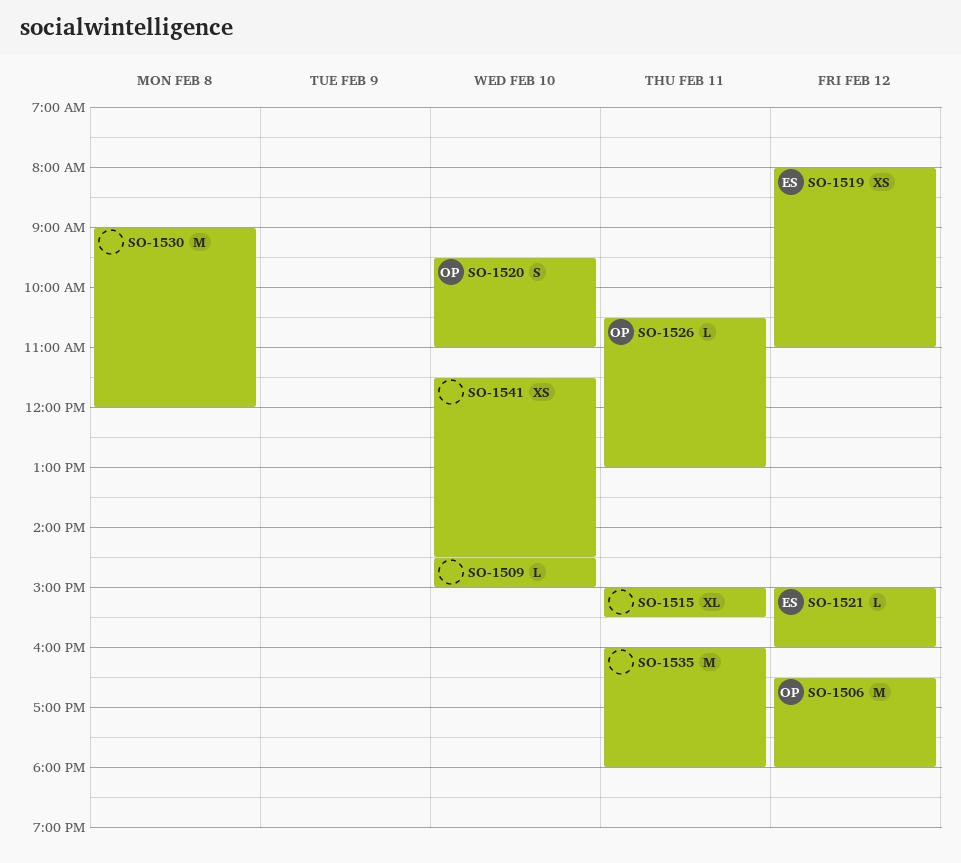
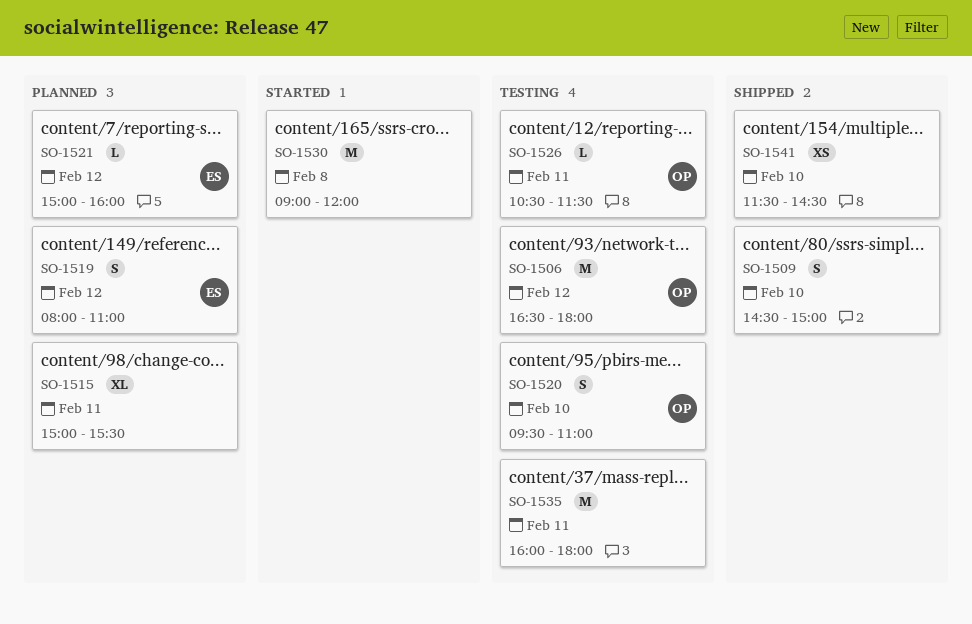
SO-1509, estimate: L -> S
SO-1519, estimate: XS -> S
SO-1526, ends: 13:00 -> 11:30

